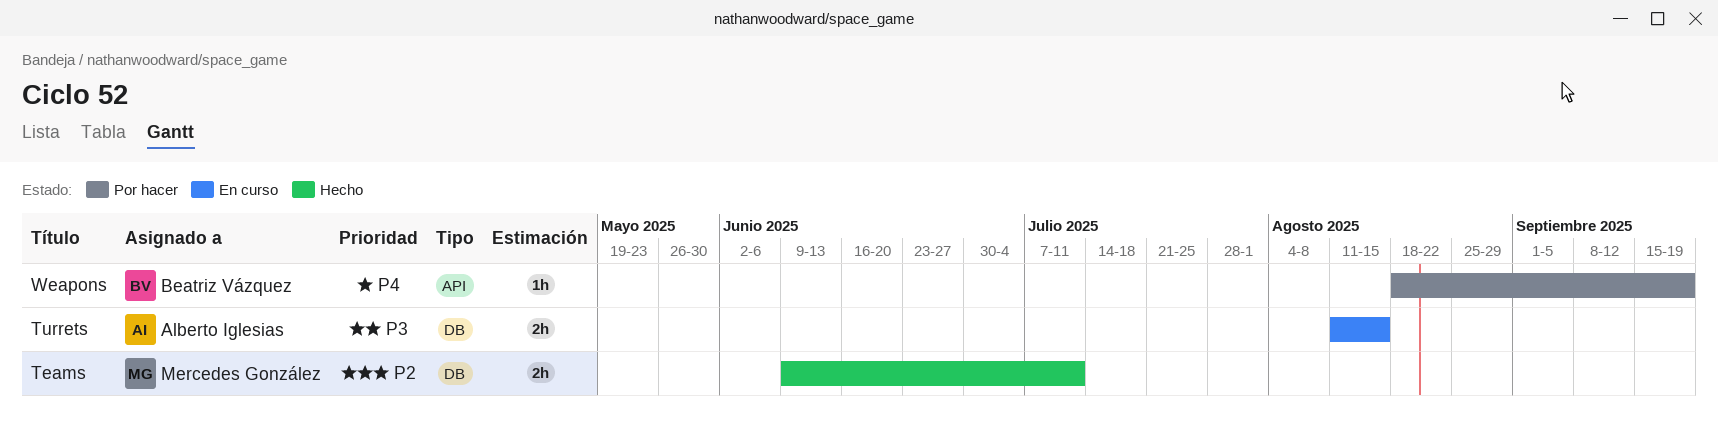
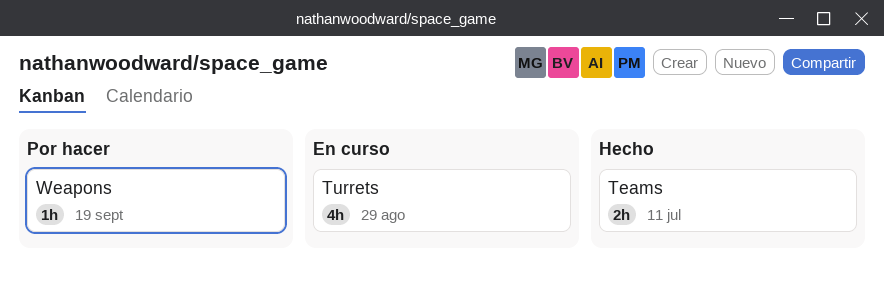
Turrets, estimate: 2h -> 4h
Turrets, due: Aug 15 -> Aug 29

